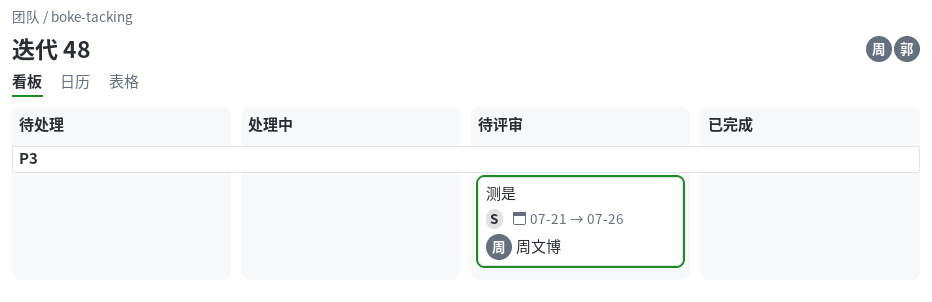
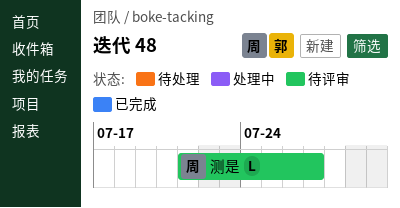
测是, estimate: S -> L
测是, due: Jul 26 -> Jul 27

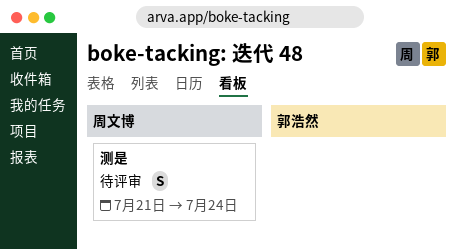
测是, estimate: L -> S
测是, due: Jul 27 -> Jul 24

